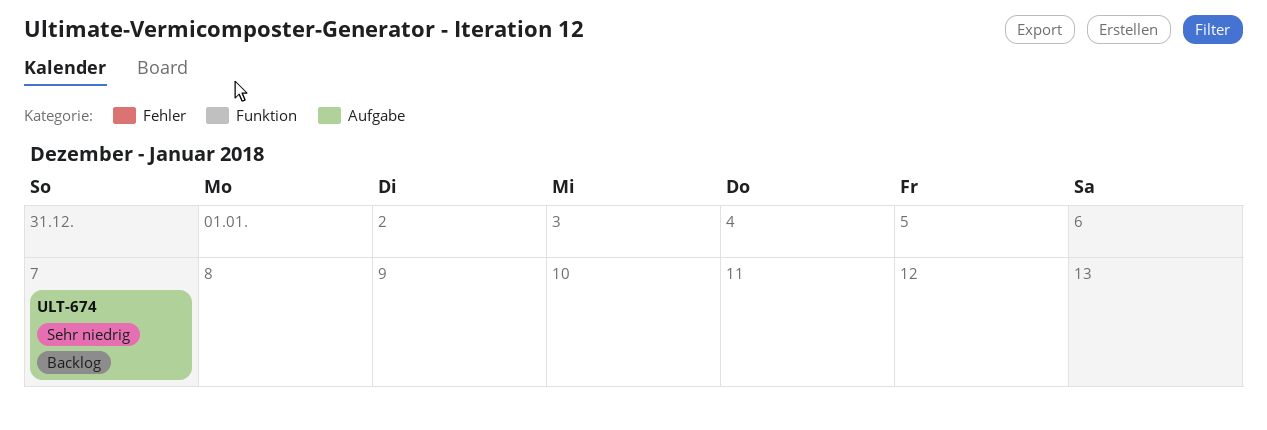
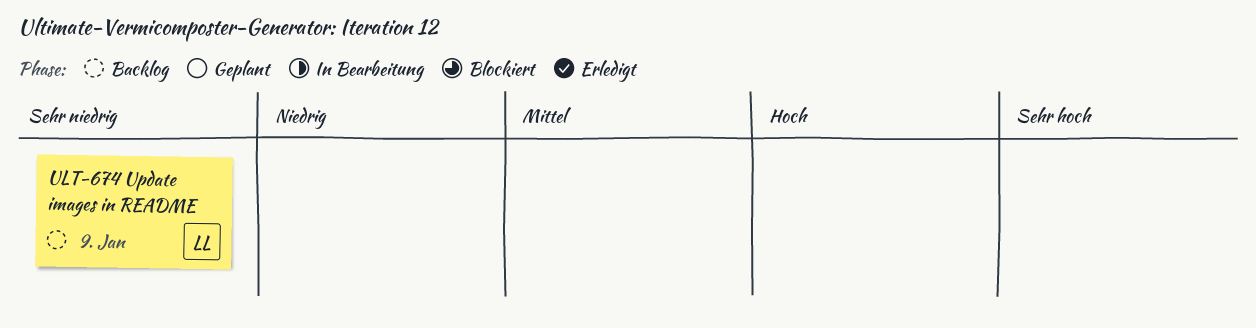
ULT-674, due: Jan 7 -> Jan 9

